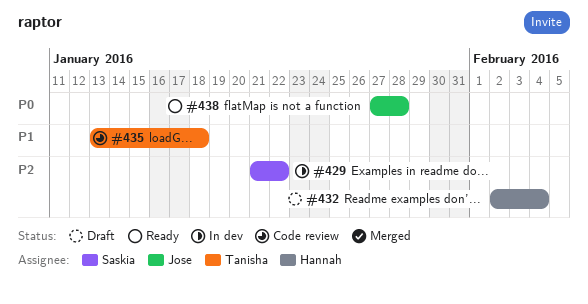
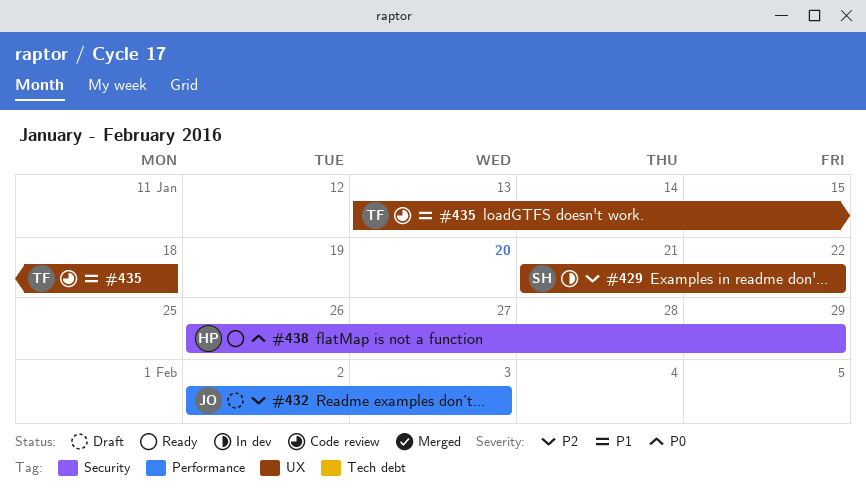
#432, owner: Hannah -> Jose
#432, due: Feb 4 -> Feb 3
#438, owner: Jose -> Hannah
#438, start: Jan 27 -> Jan 26
#438, due: Jan 28 -> Jan 29

